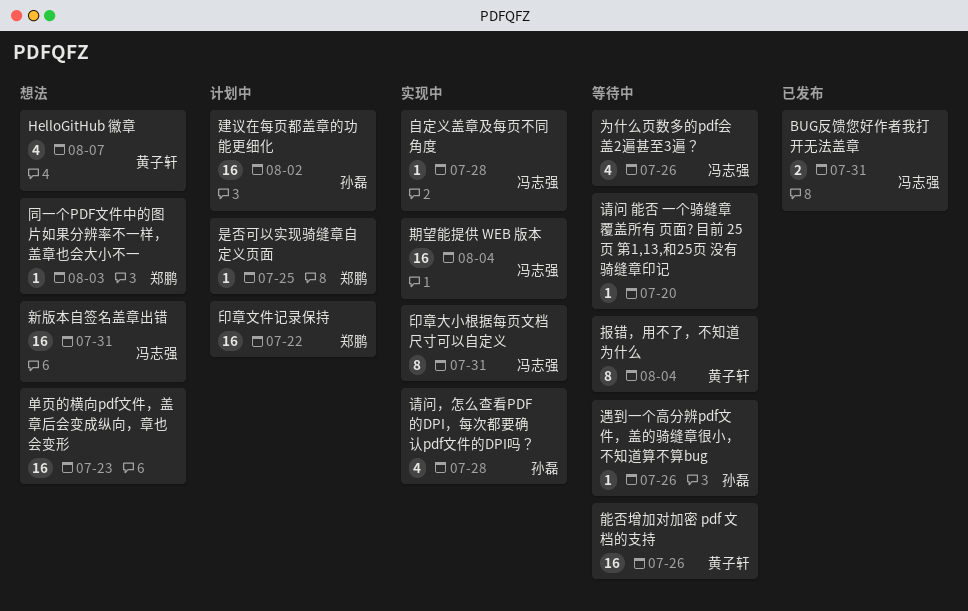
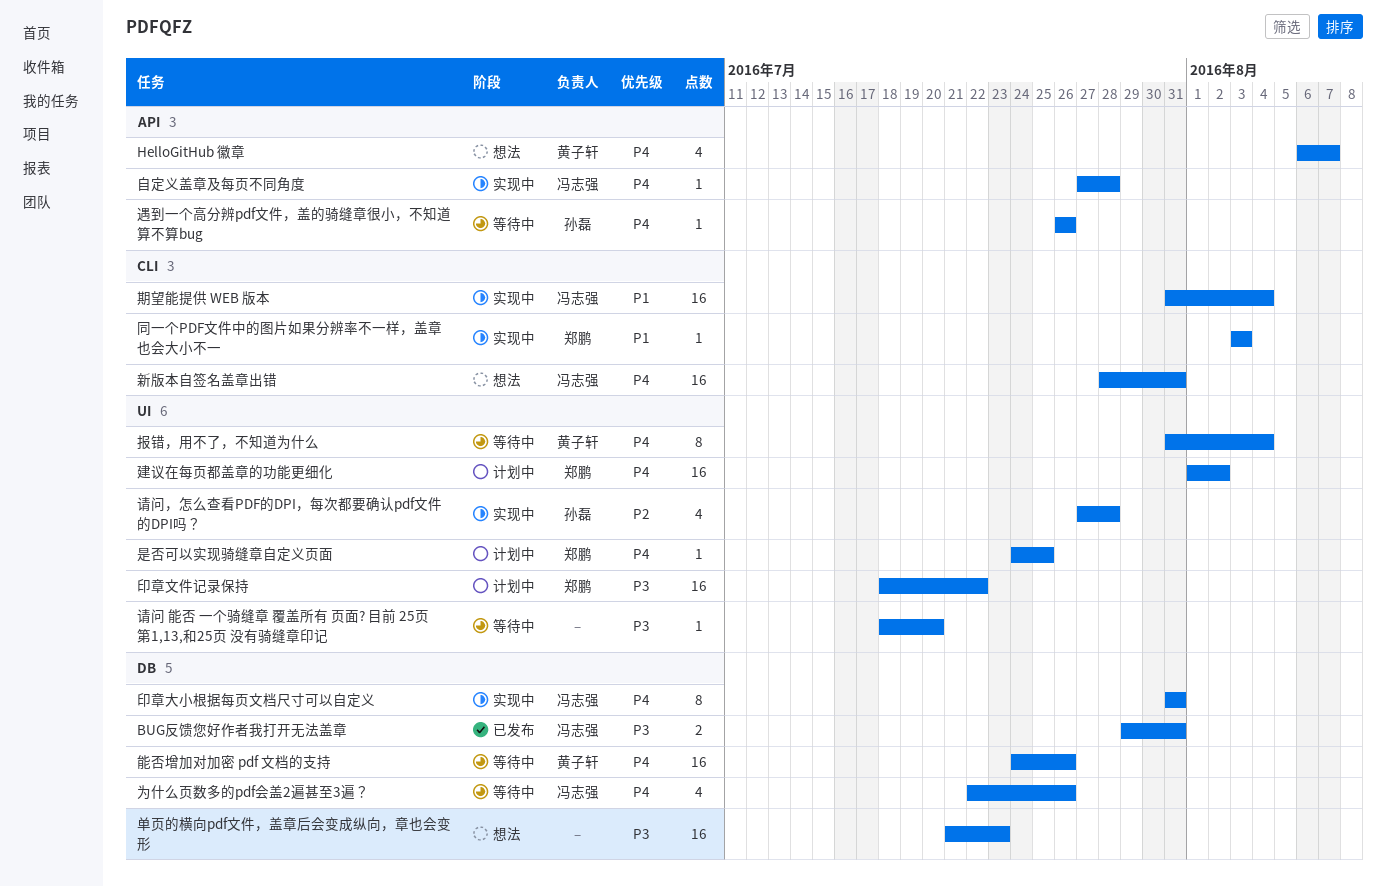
同一个PDF文件中的图片如果分辨率不一样，盖章也会大小不一, status: 想法 -> 实现中
建议在每页都盖章的功能更细化, owner: 孙磊 -> 郑鹏

